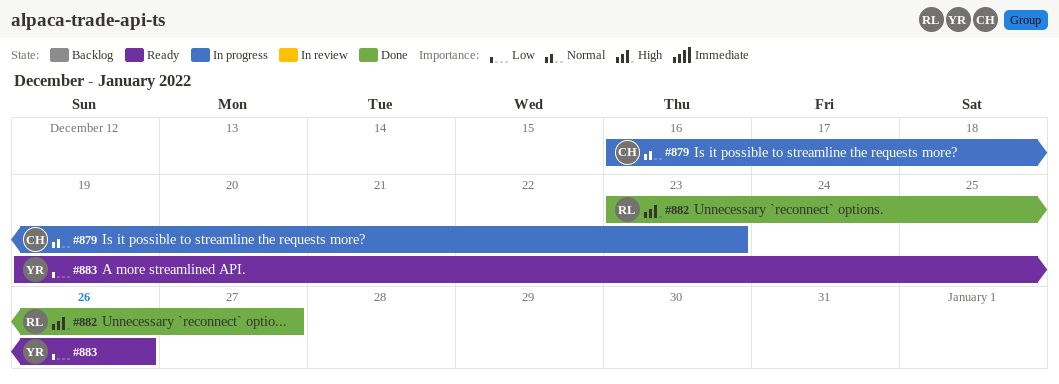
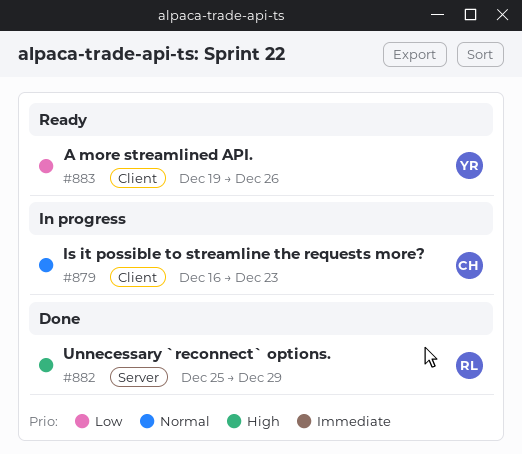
#882, start: Dec 23 -> Dec 25
#882, due: Dec 27 -> Dec 29

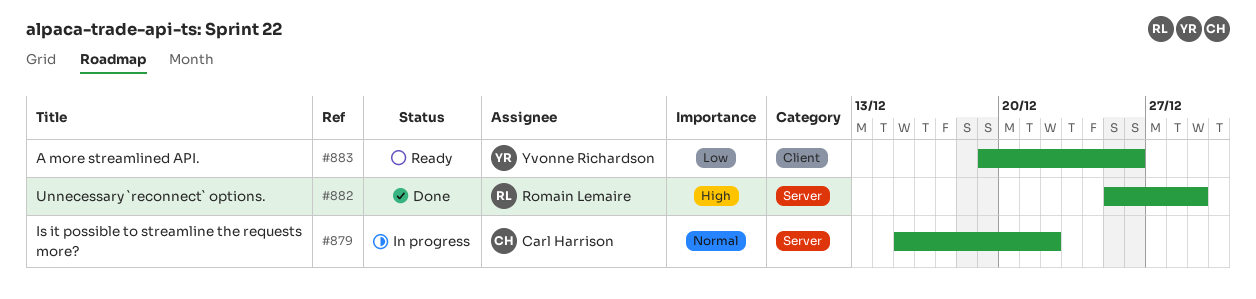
#879, label: Client -> Server
#879, start: Dec 16 -> Dec 15
#879, due: Dec 23 -> Dec 22

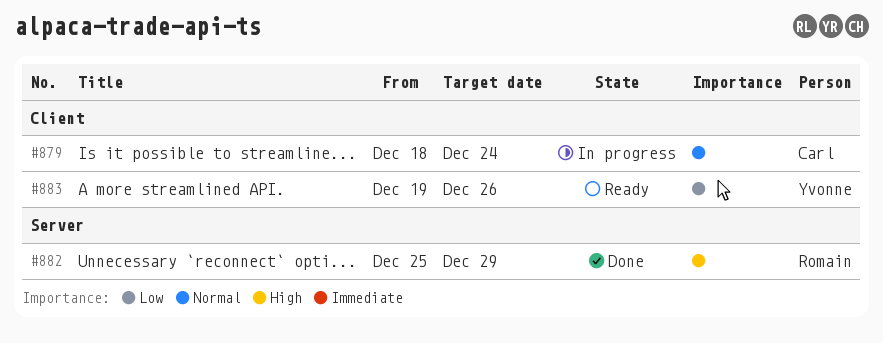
#879, label: Server -> Client
#879, start: Dec 15 -> Dec 18
#879, due: Dec 22 -> Dec 24

